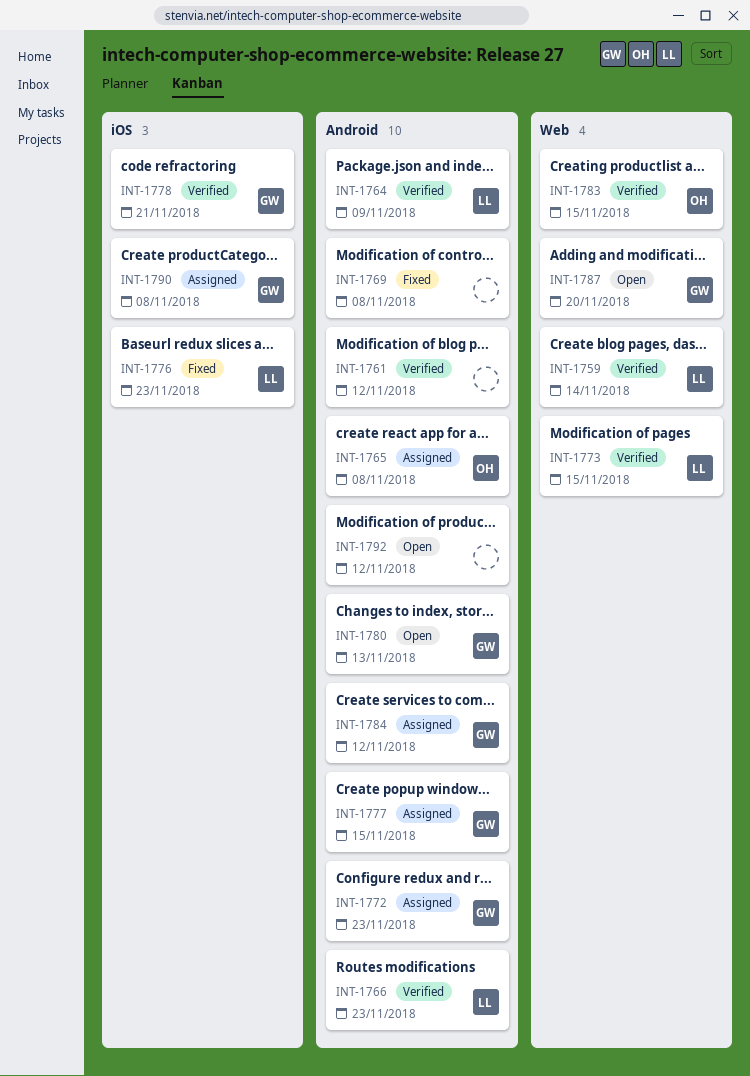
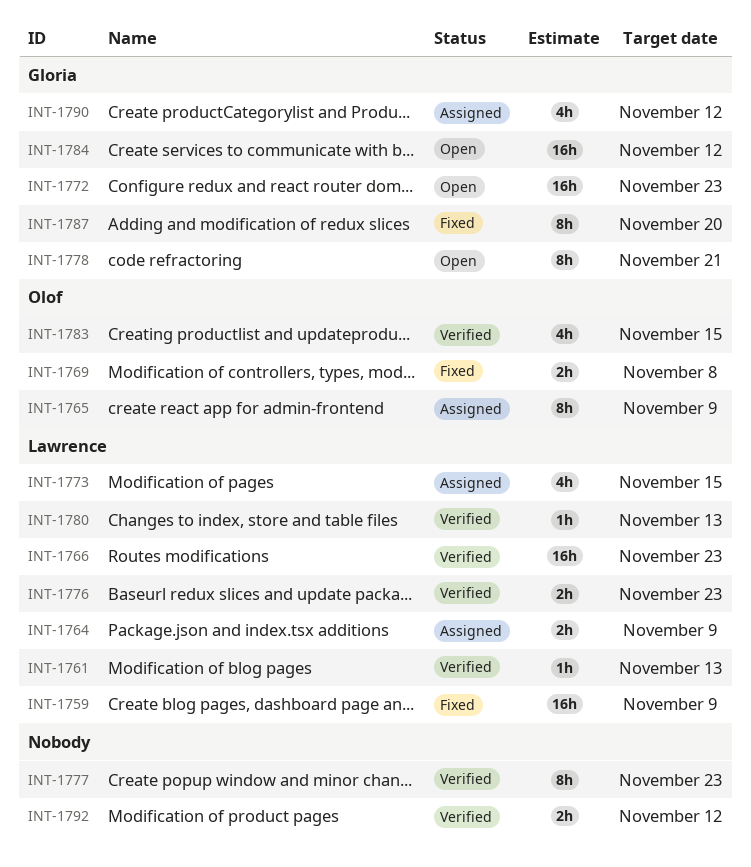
INT-1759, status: Verified -> Fixed
INT-1759, due: Nov 14 -> Nov 9
INT-1761, owner: none -> Lawrence
INT-1761, due: Nov 12 -> Nov 13
INT-1764, status: Verified -> Assigned
INT-1765, due: Nov 8 -> Nov 9
INT-1769, owner: none -> Olof
INT-1772, status: Assigned -> Open
INT-1773, status: Verified -> Assigned
INT-1776, status: Fixed -> Verified
INT-1777, status: Assigned -> Verified
INT-1777, owner: Gloria -> none
INT-1777, due: Nov 15 -> Nov 23
INT-1778, status: Verified -> Open
INT-1780, status: Open -> Verified
INT-1780, owner: Gloria -> Lawrence
INT-1784, status: Assigned -> Open
INT-1787, status: Open -> Fixed
INT-1790, due: Nov 8 -> Nov 12
INT-1792, status: Open -> Verified

